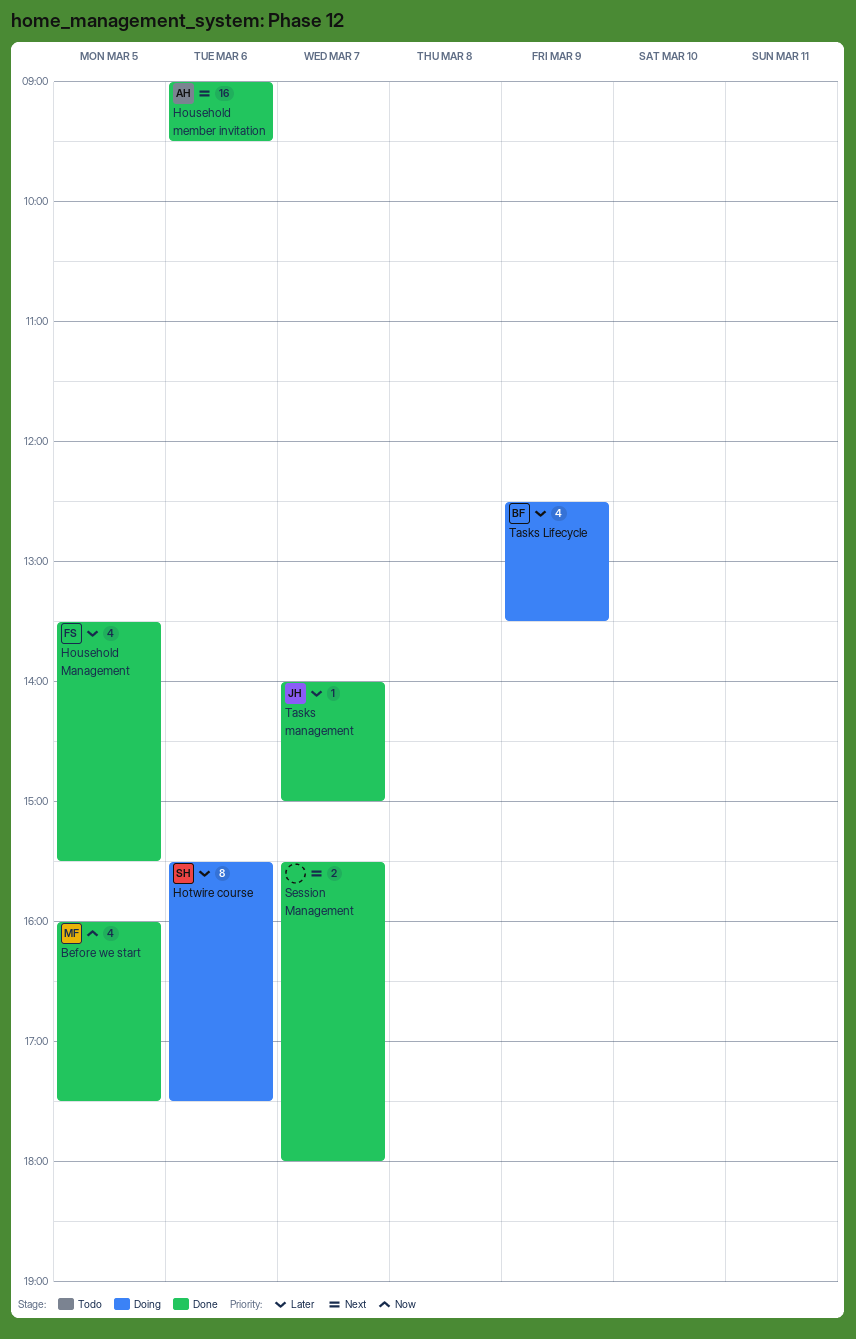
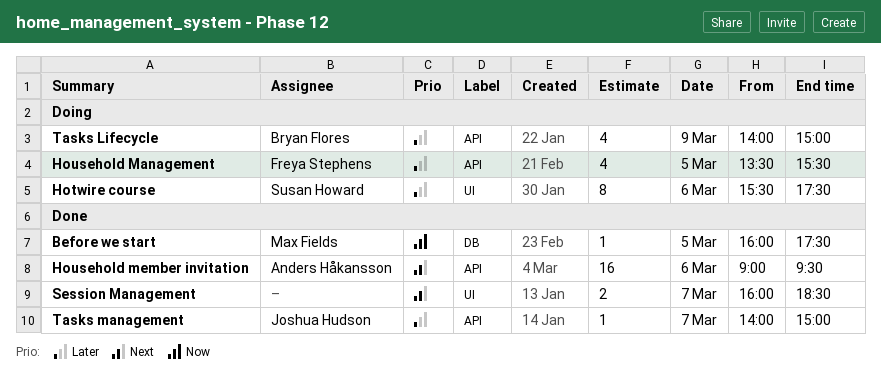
Before we start, estimate: 4 -> 1
Household Management, status: Done -> Doing
Session Management, begins: 15:30 -> 16:00
Session Management, ends: 18:00 -> 18:30
Tasks Lifecycle, begins: 12:30 -> 14:00
Tasks Lifecycle, ends: 13:30 -> 15:00

